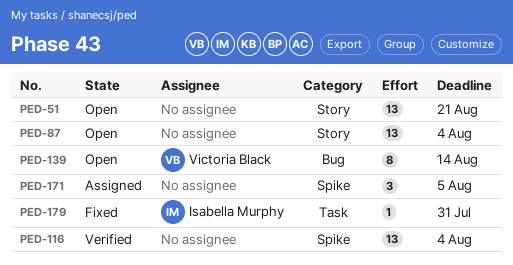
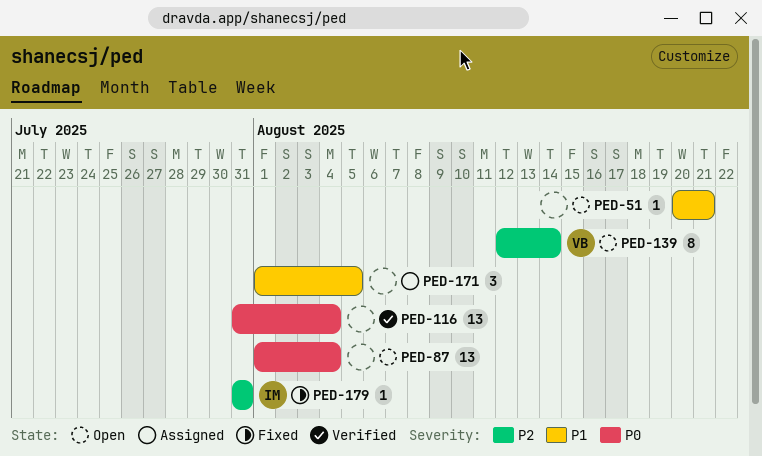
PED-51, estimate: 13 -> 1

